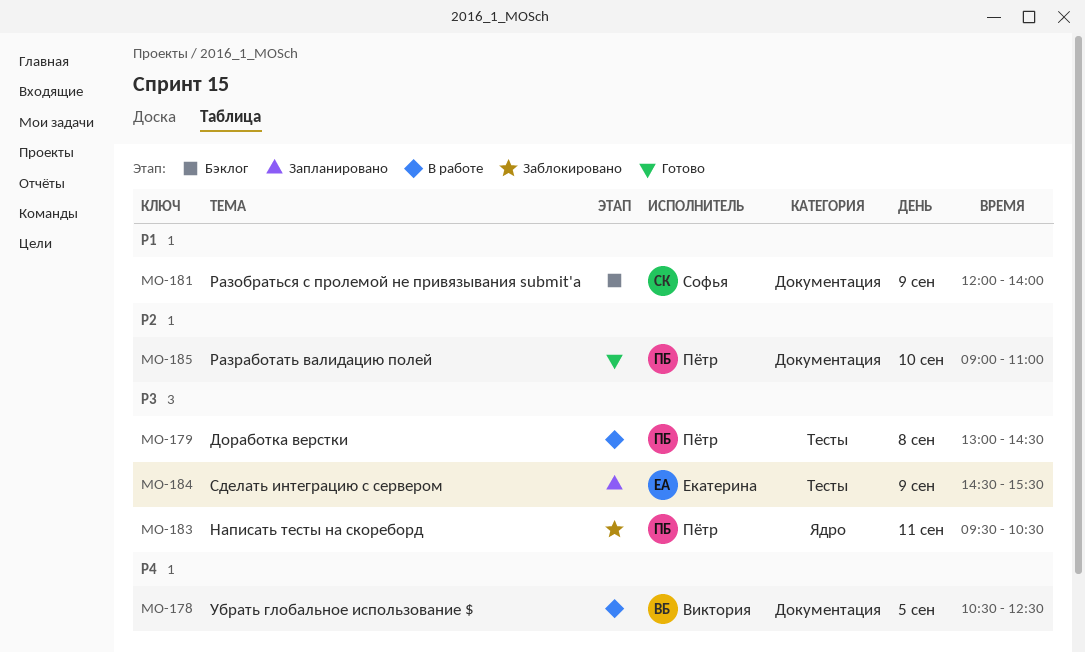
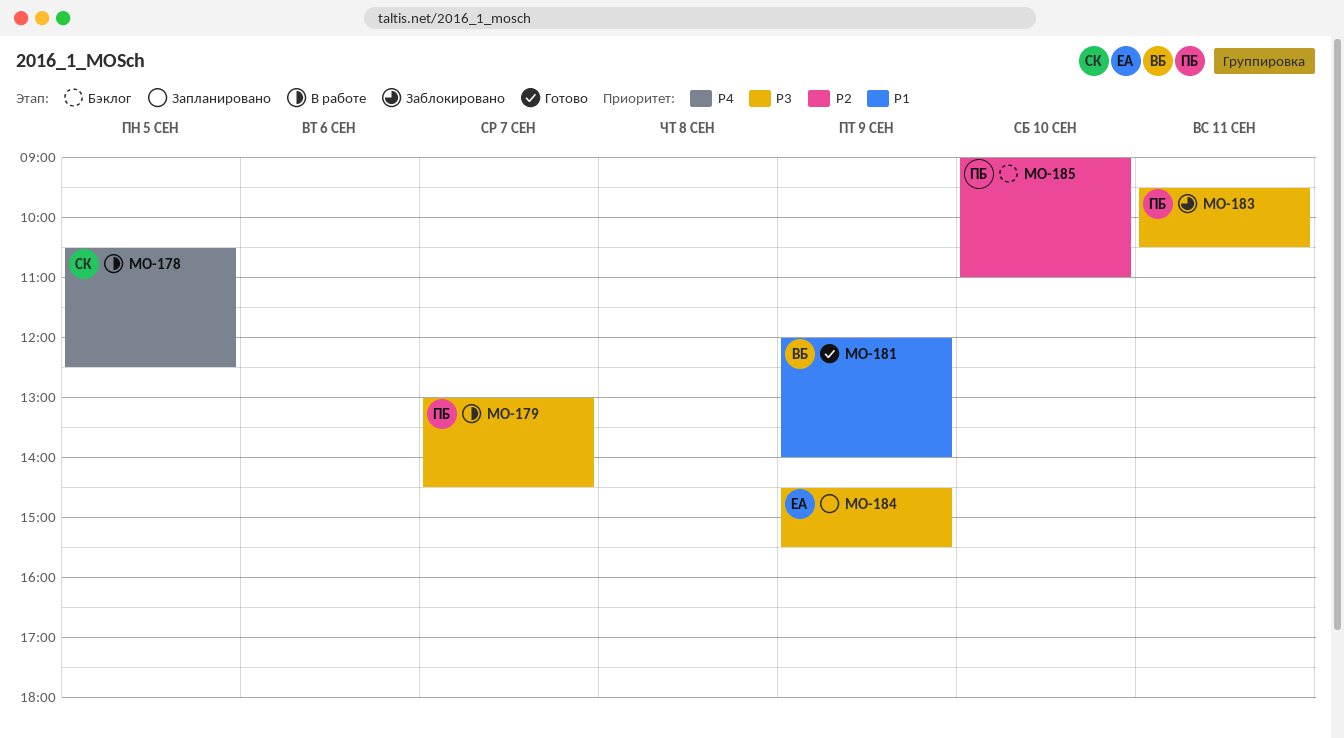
MO-178, owner: Виктория -> Софья
MO-179, day: Sep 8 -> Sep 7
MO-181, status: Бэклог -> Готово
MO-181, owner: Софья -> Виктория
MO-185, status: Готово -> Бэклог

